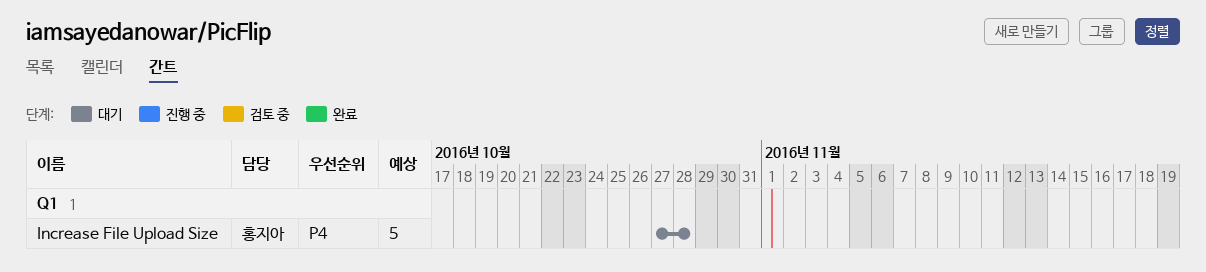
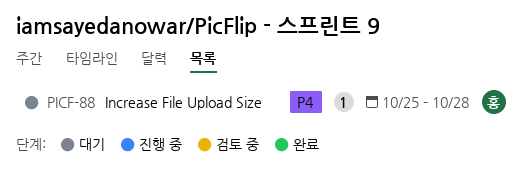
Increase File Upload Size, estimate: 5 -> 1
Increase File Upload Size, start: Oct 27 -> Oct 25

